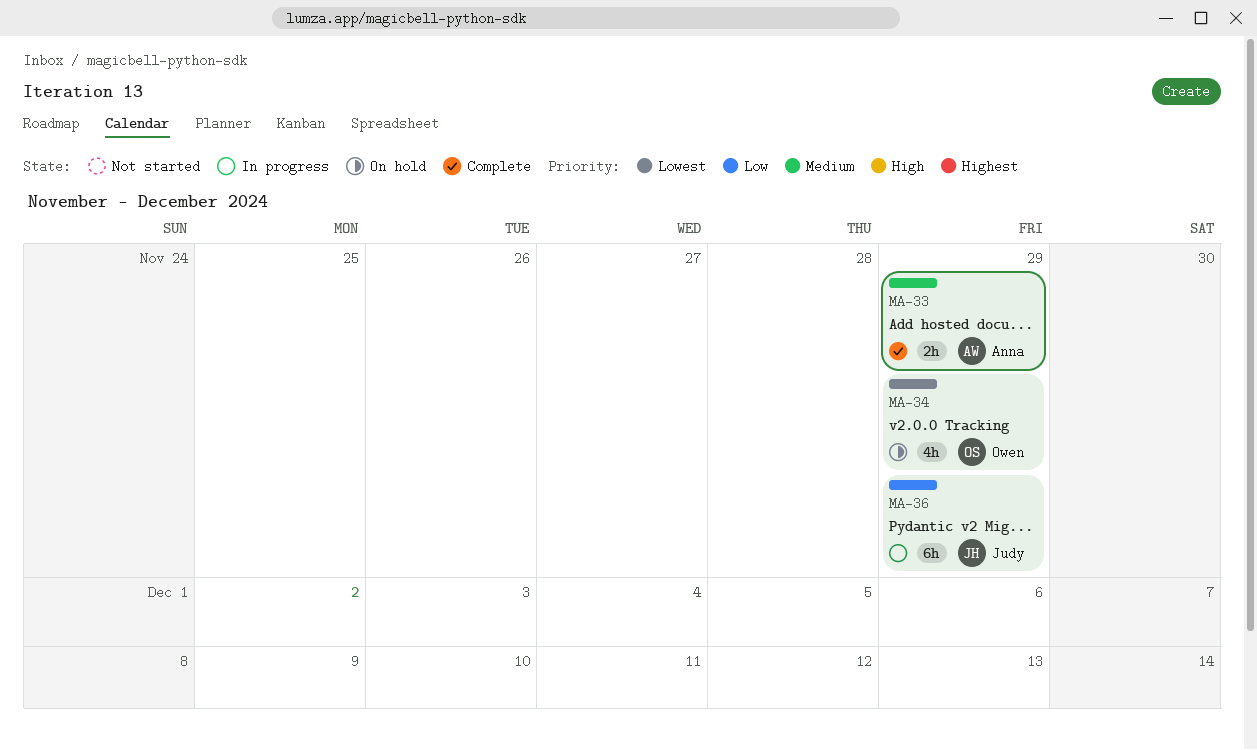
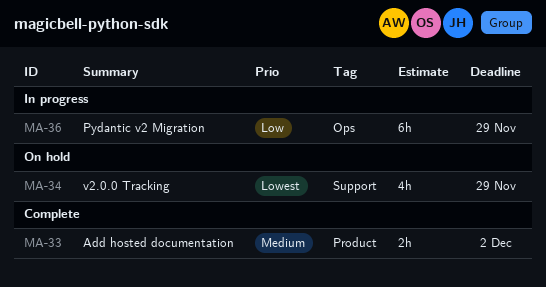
MA-33, due: Nov 29 -> Dec 2

